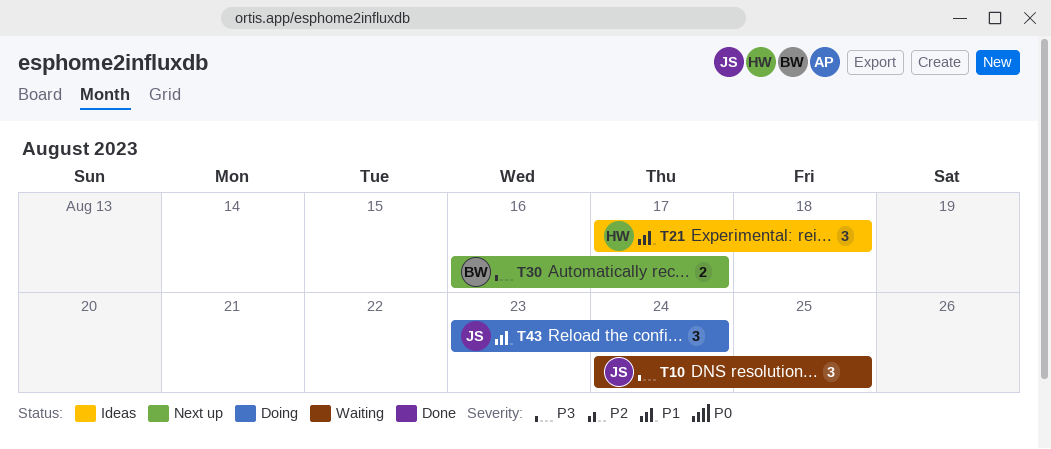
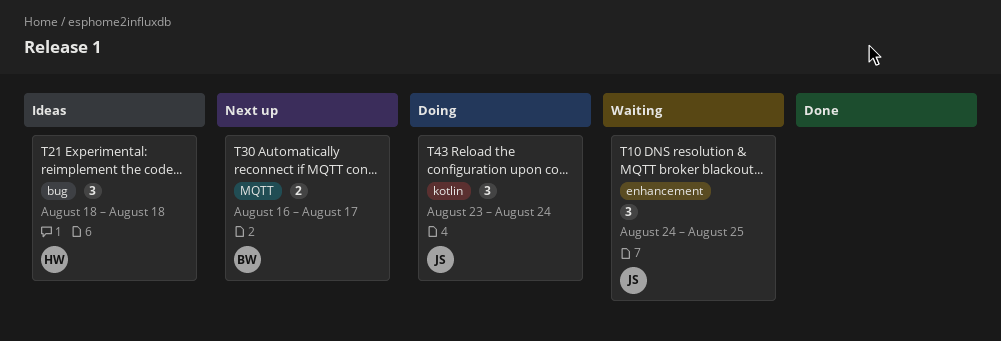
T21, start: Aug 17 -> Aug 18

